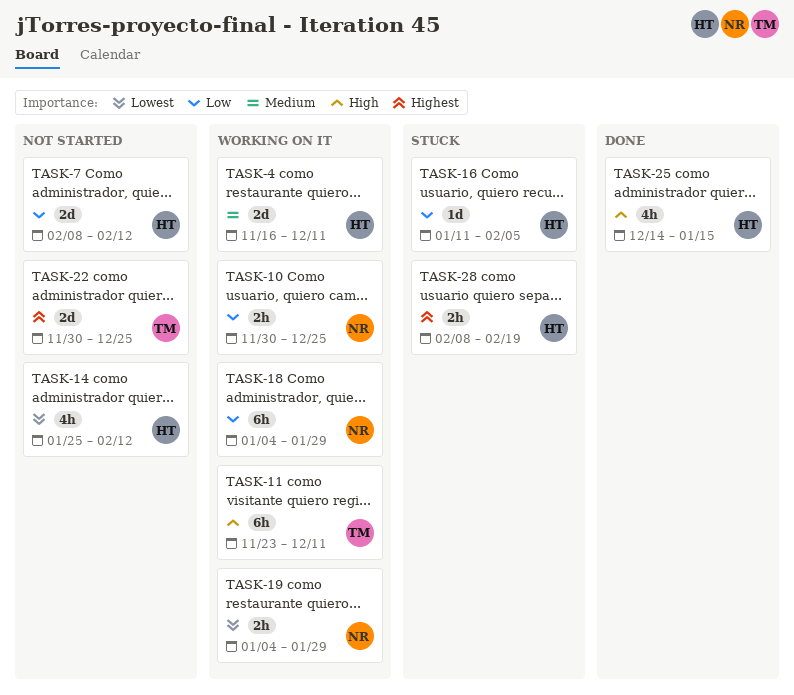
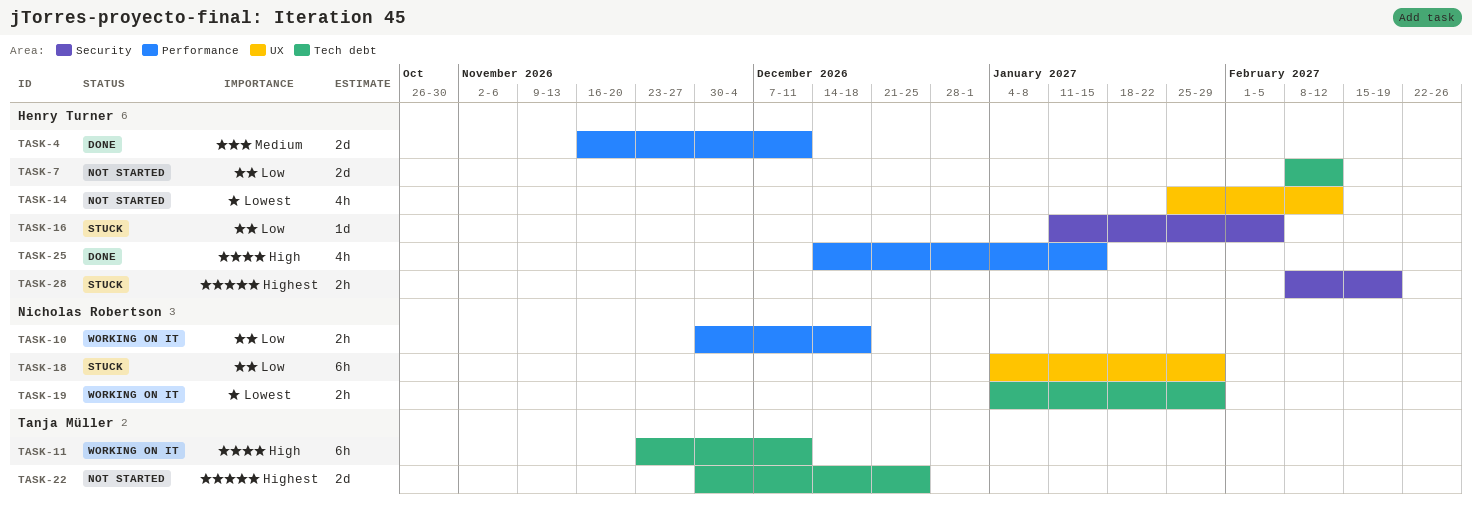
TASK-4, status: Working on it -> Done
TASK-10, due: Dec 25 -> Dec 18
TASK-18, status: Working on it -> Stuck

